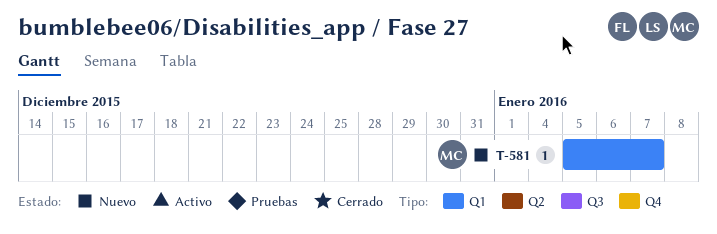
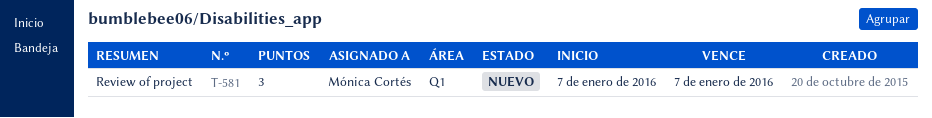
T-581, estimate: 1 -> 3
T-581, start: Jan 5 -> Jan 7

